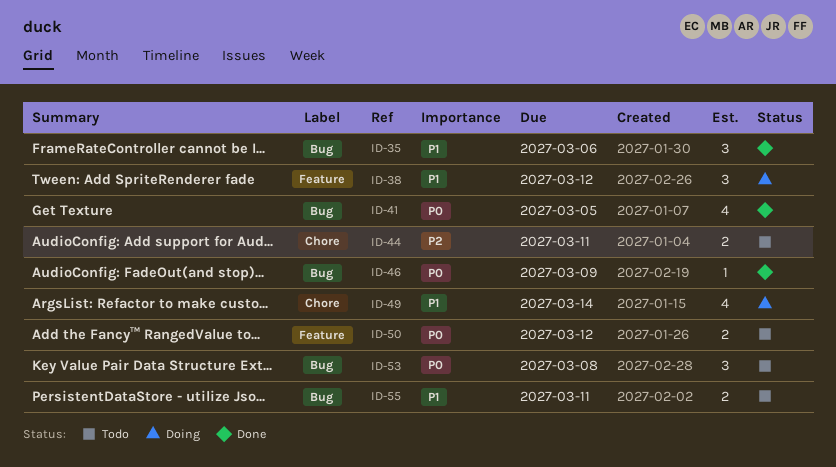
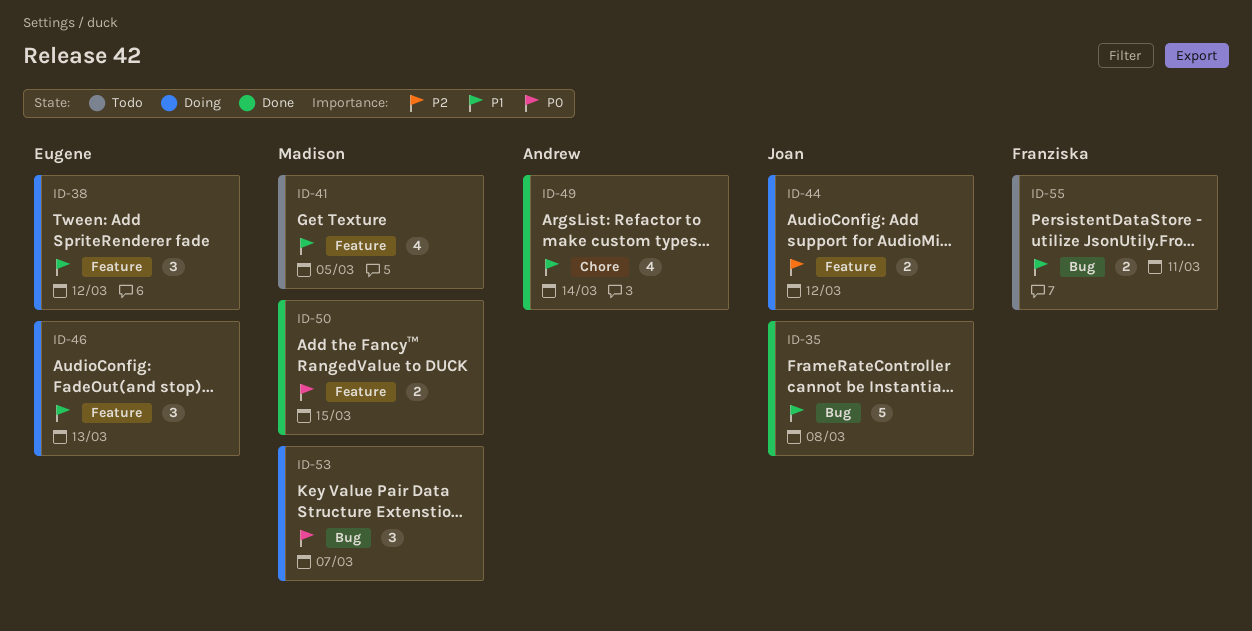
ID-35, estimate: 3 -> 5
ID-35, due: Mar 6 -> Mar 8
ID-41, status: Done -> Todo
ID-41, priority: P0 -> P1
ID-41, label: Bug -> Feature
ID-44, status: Todo -> Doing
ID-44, label: Chore -> Feature
ID-44, due: Mar 11 -> Mar 12
ID-46, status: Done -> Doing
ID-46, priority: P0 -> P1
ID-46, label: Bug -> Feature
ID-46, estimate: 1 -> 3
ID-46, due: Mar 9 -> Mar 13
ID-49, status: Doing -> Done
ID-50, status: Todo -> Done
ID-50, due: Mar 12 -> Mar 15
ID-53, status: Todo -> Doing
ID-53, due: Mar 8 -> Mar 7

